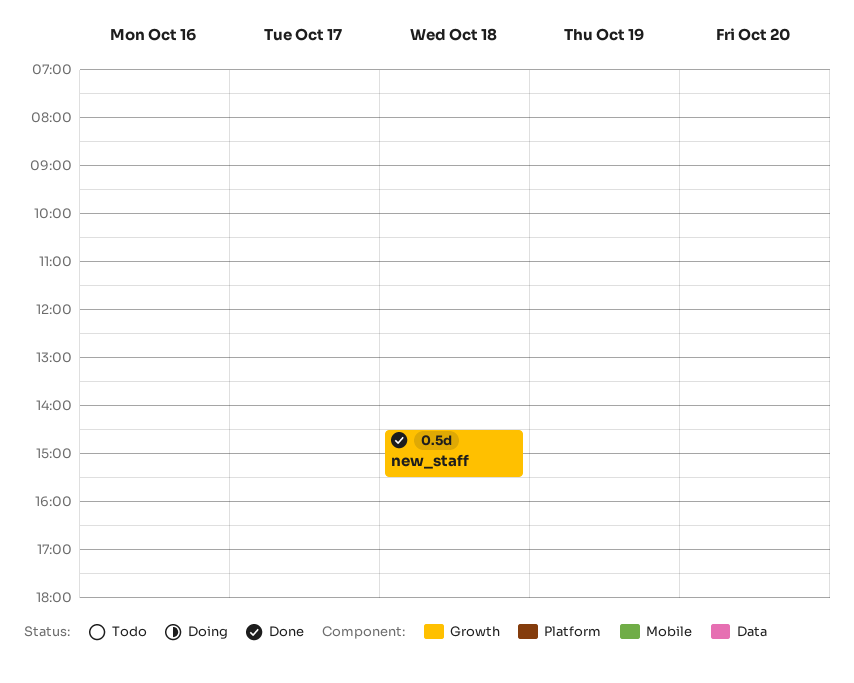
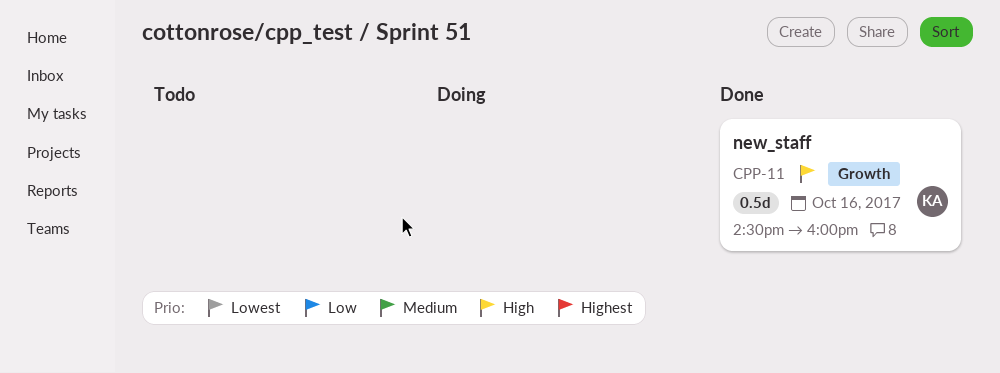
new_staff, day: Oct 18 -> Oct 16
new_staff, ends: 15:30 -> 16:00

